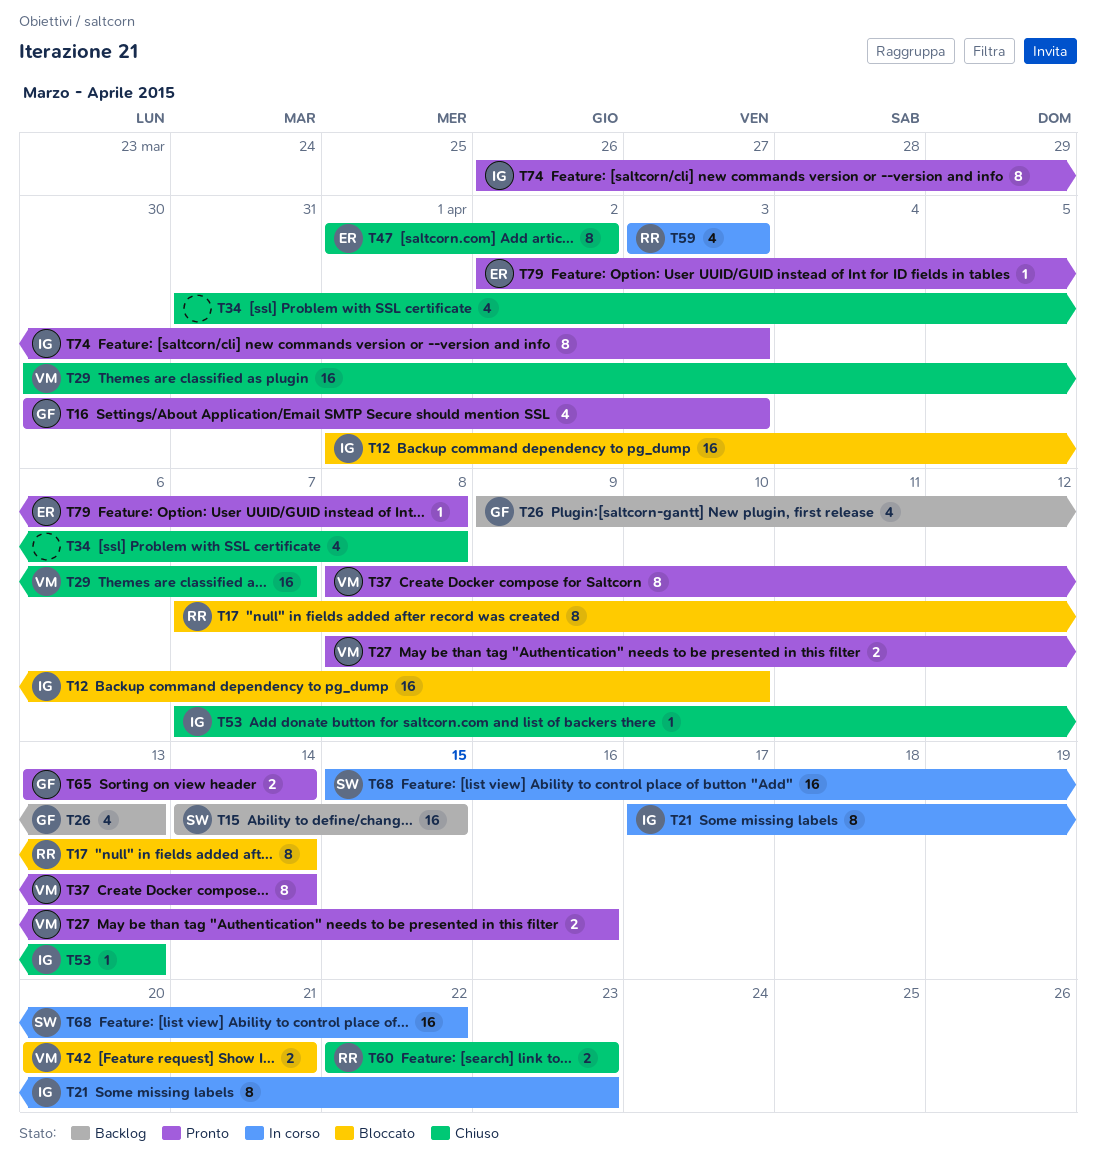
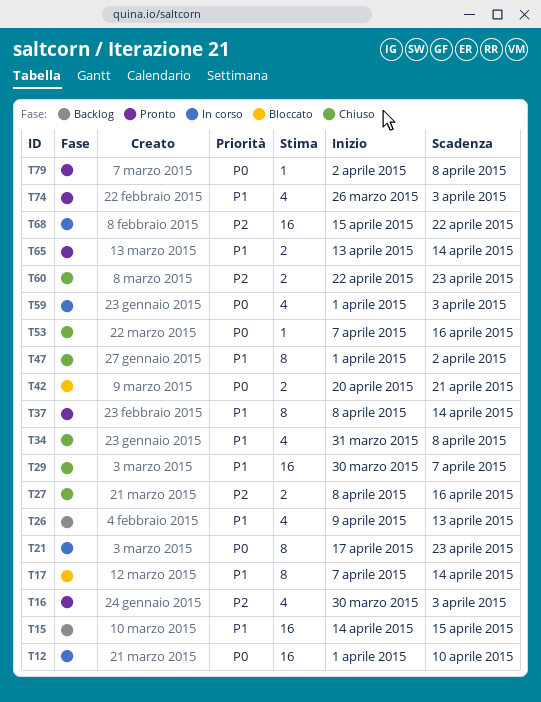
T12, status: Bloccato -> In corso
T27, status: Pronto -> Chiuso
T53, due: Apr 13 -> Apr 16
T59, start: Apr 3 -> Apr 1
T74, estimate: 8 -> 4

